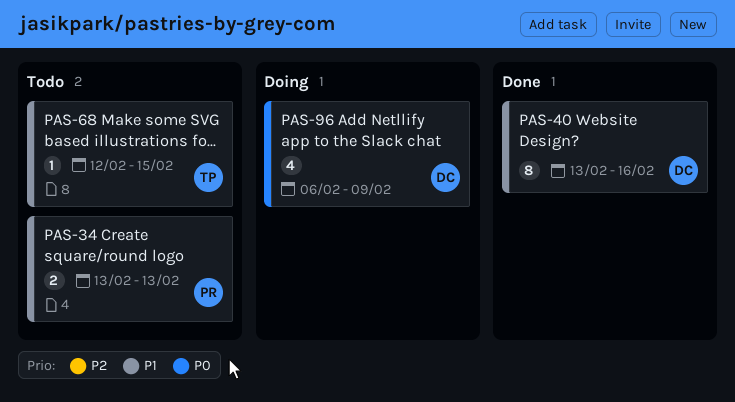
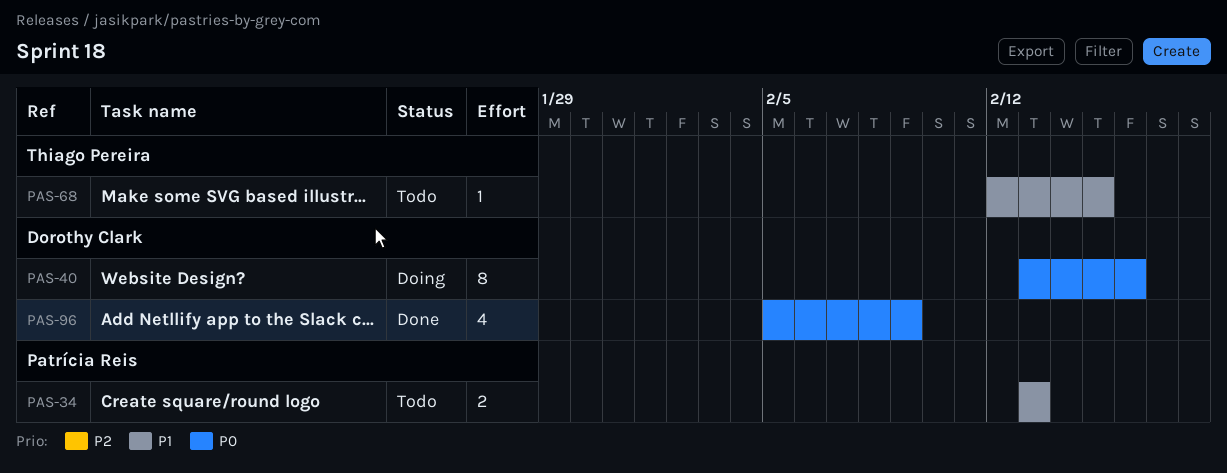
PAS-40, status: Done -> Doing
PAS-40, priority: P1 -> P0
PAS-96, status: Doing -> Done
PAS-96, start: Feb 6 -> Feb 5

